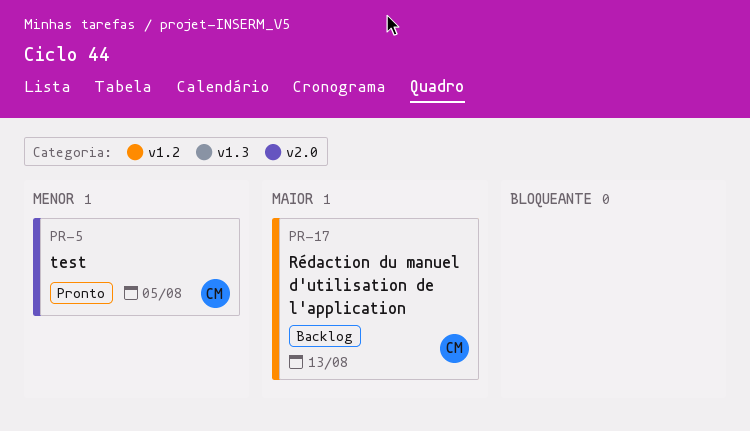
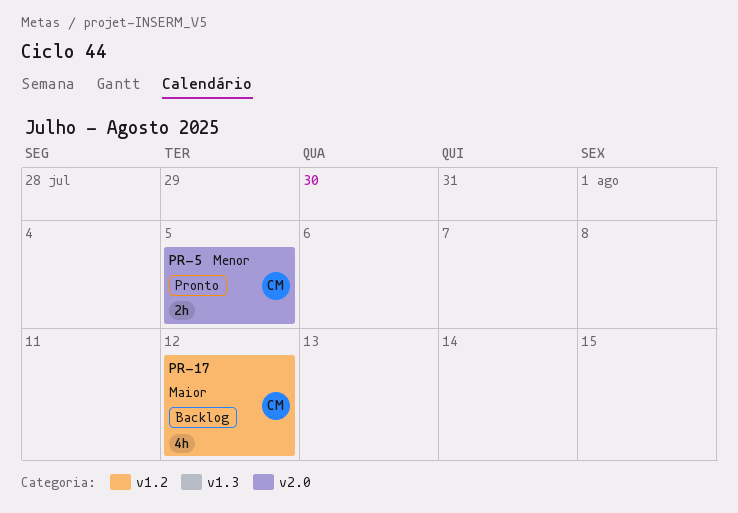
PR-17, due: Aug 13 -> Aug 12

